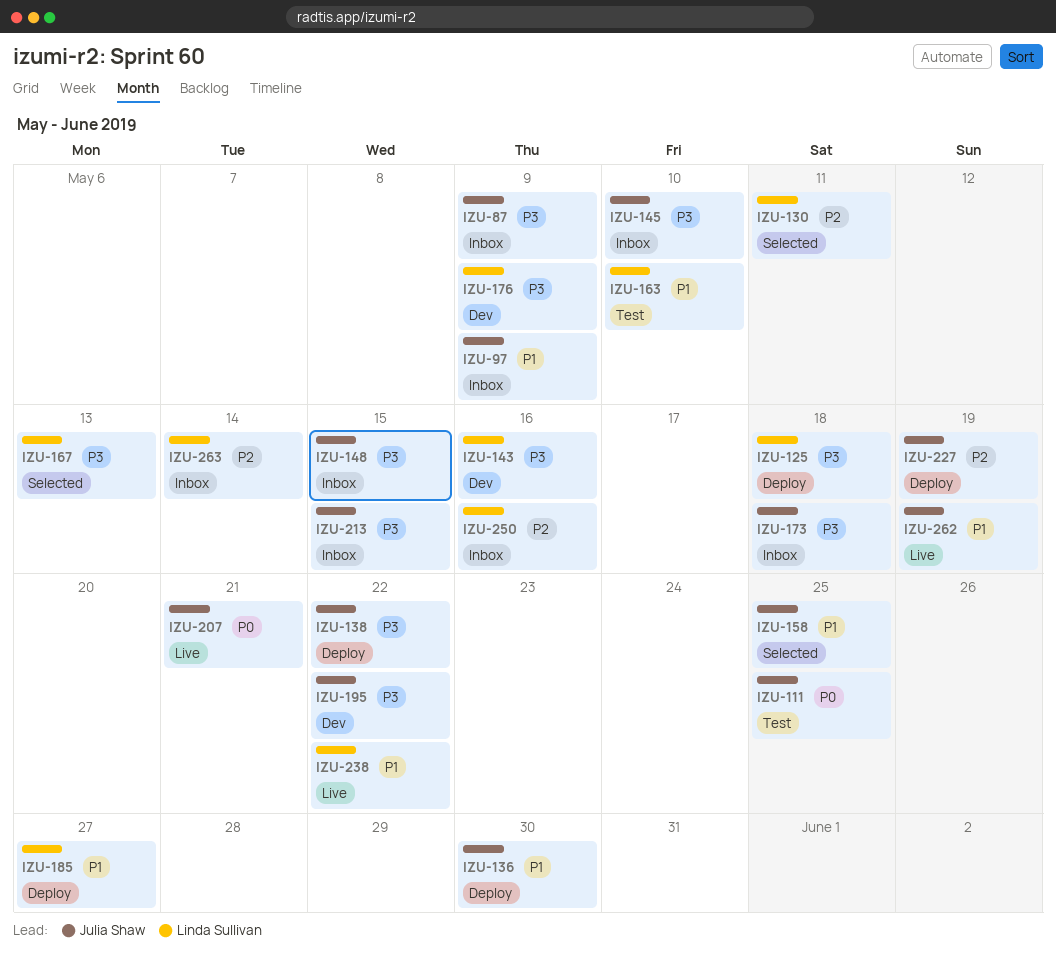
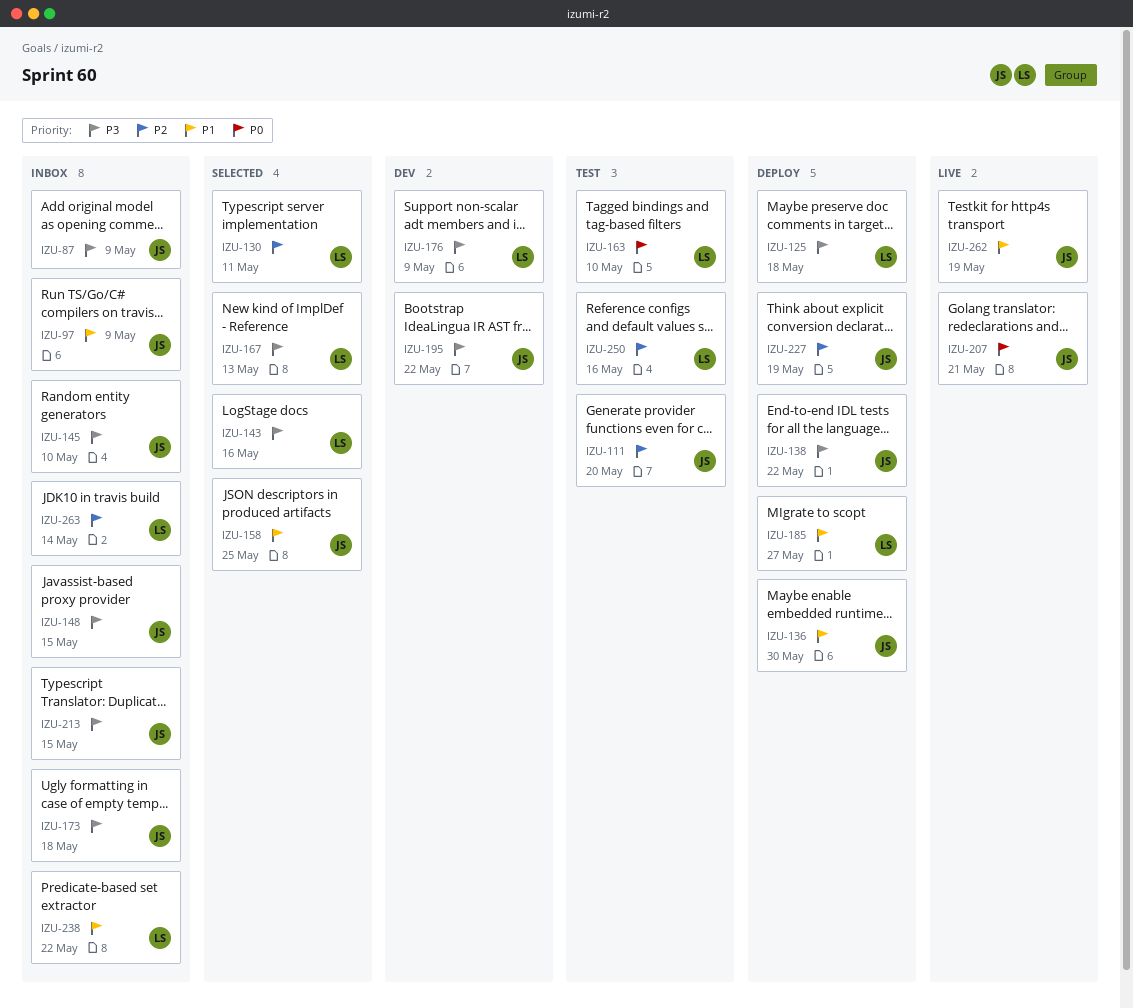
IZU-111, priority: P0 -> P2
IZU-111, due: May 25 -> May 20
IZU-143, status: Dev -> Selected
IZU-163, priority: P1 -> P0
IZU-238, status: Live -> Inbox
IZU-250, status: Inbox -> Test

